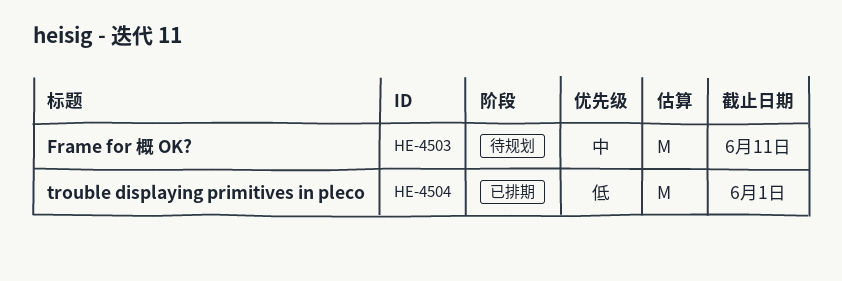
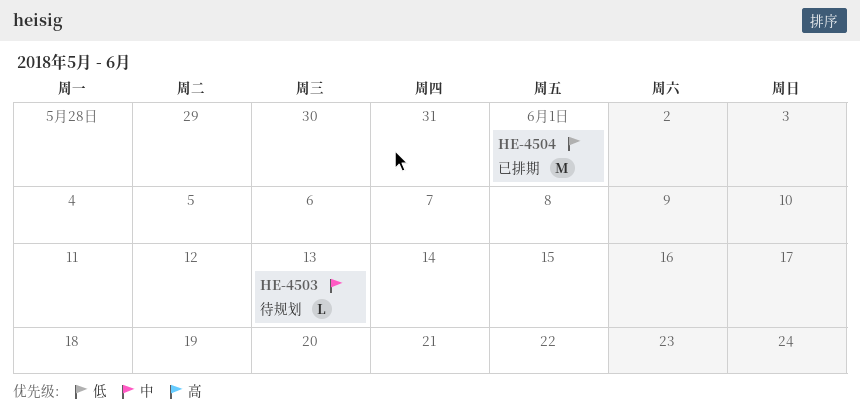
HE-4503, estimate: M -> L
HE-4503, due: Jun 11 -> Jun 13

